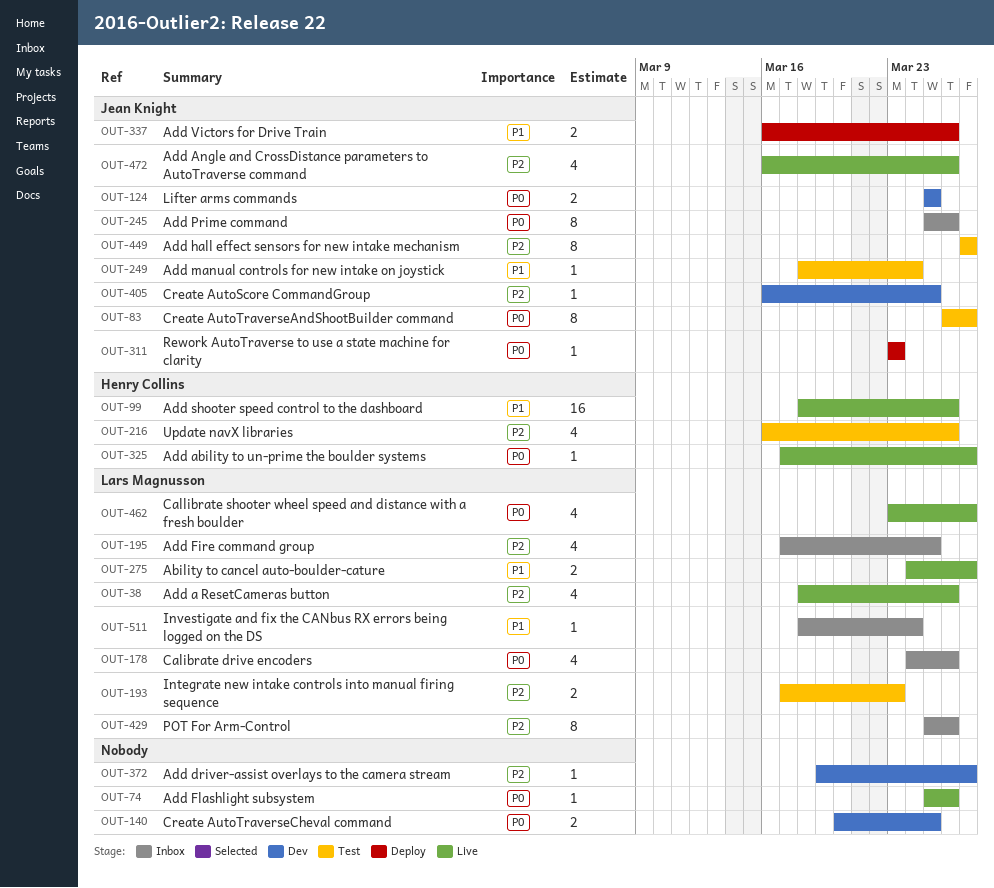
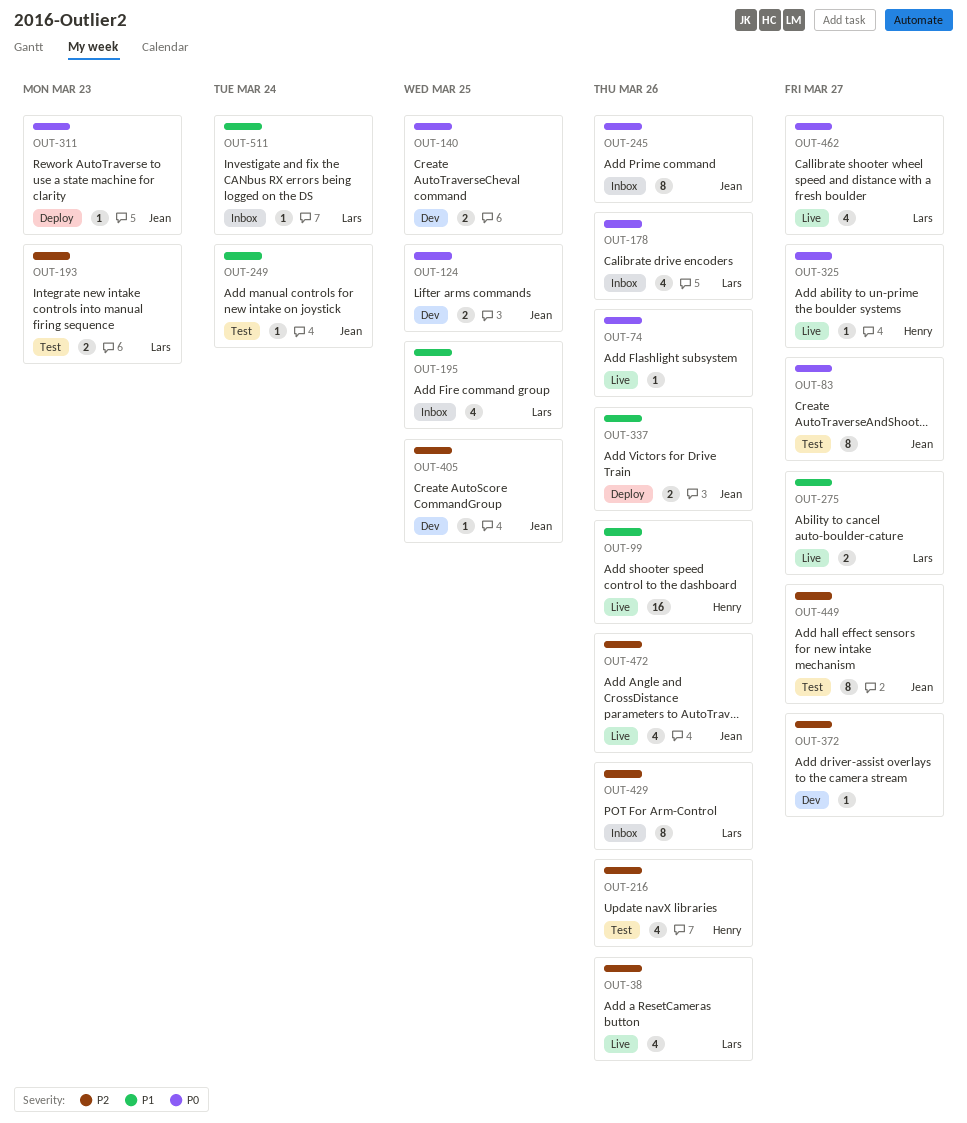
OUT-195, priority: P2 -> P1

